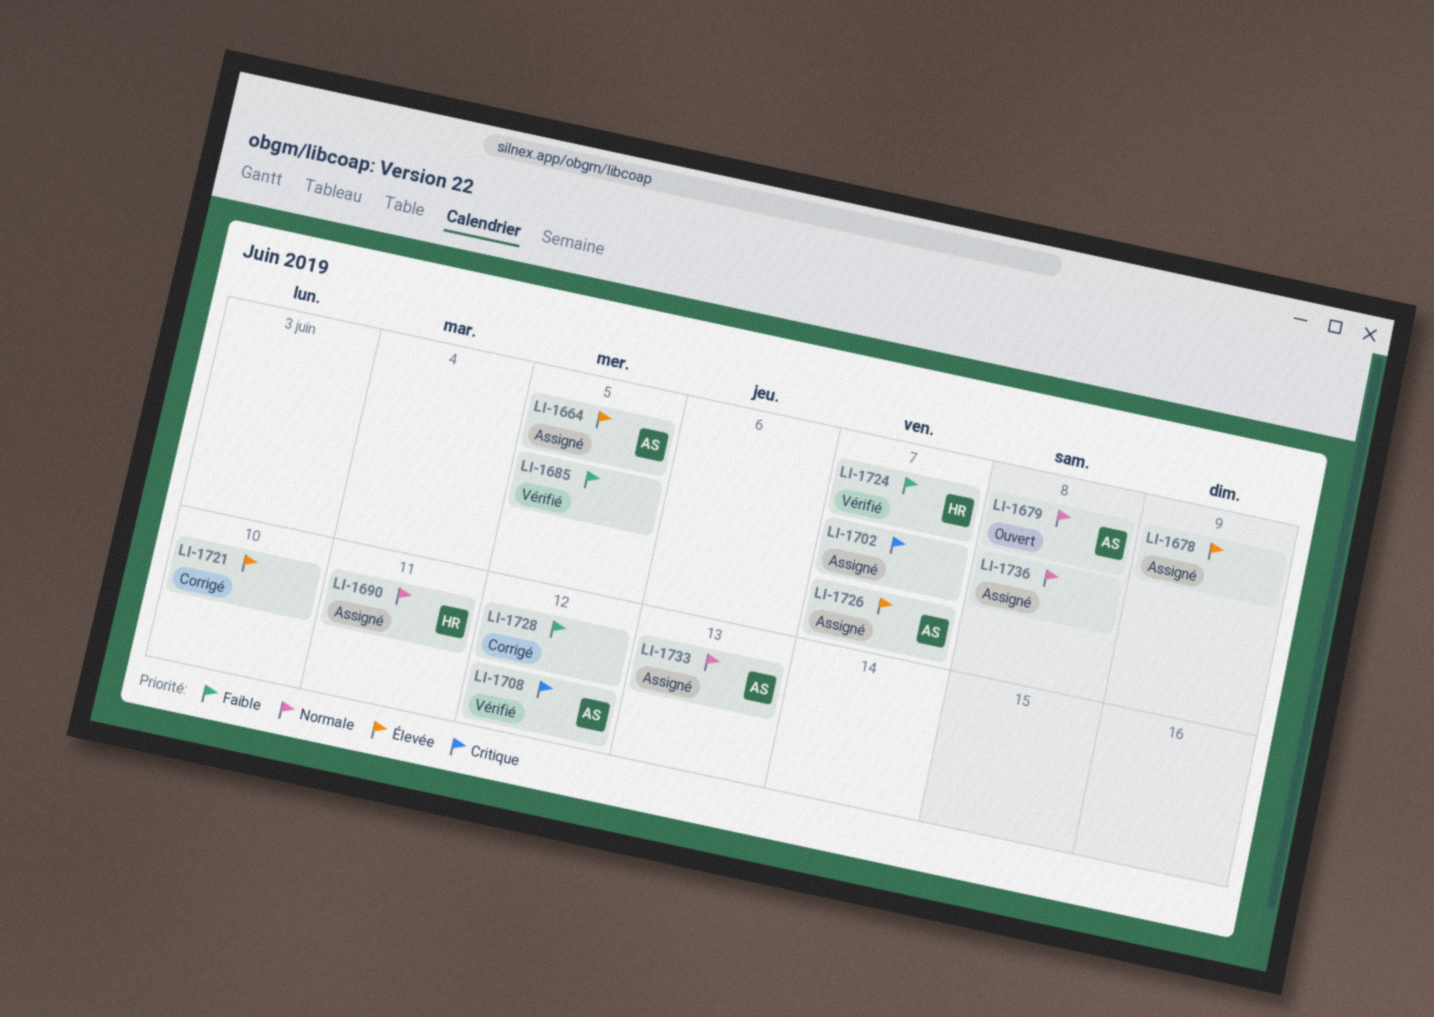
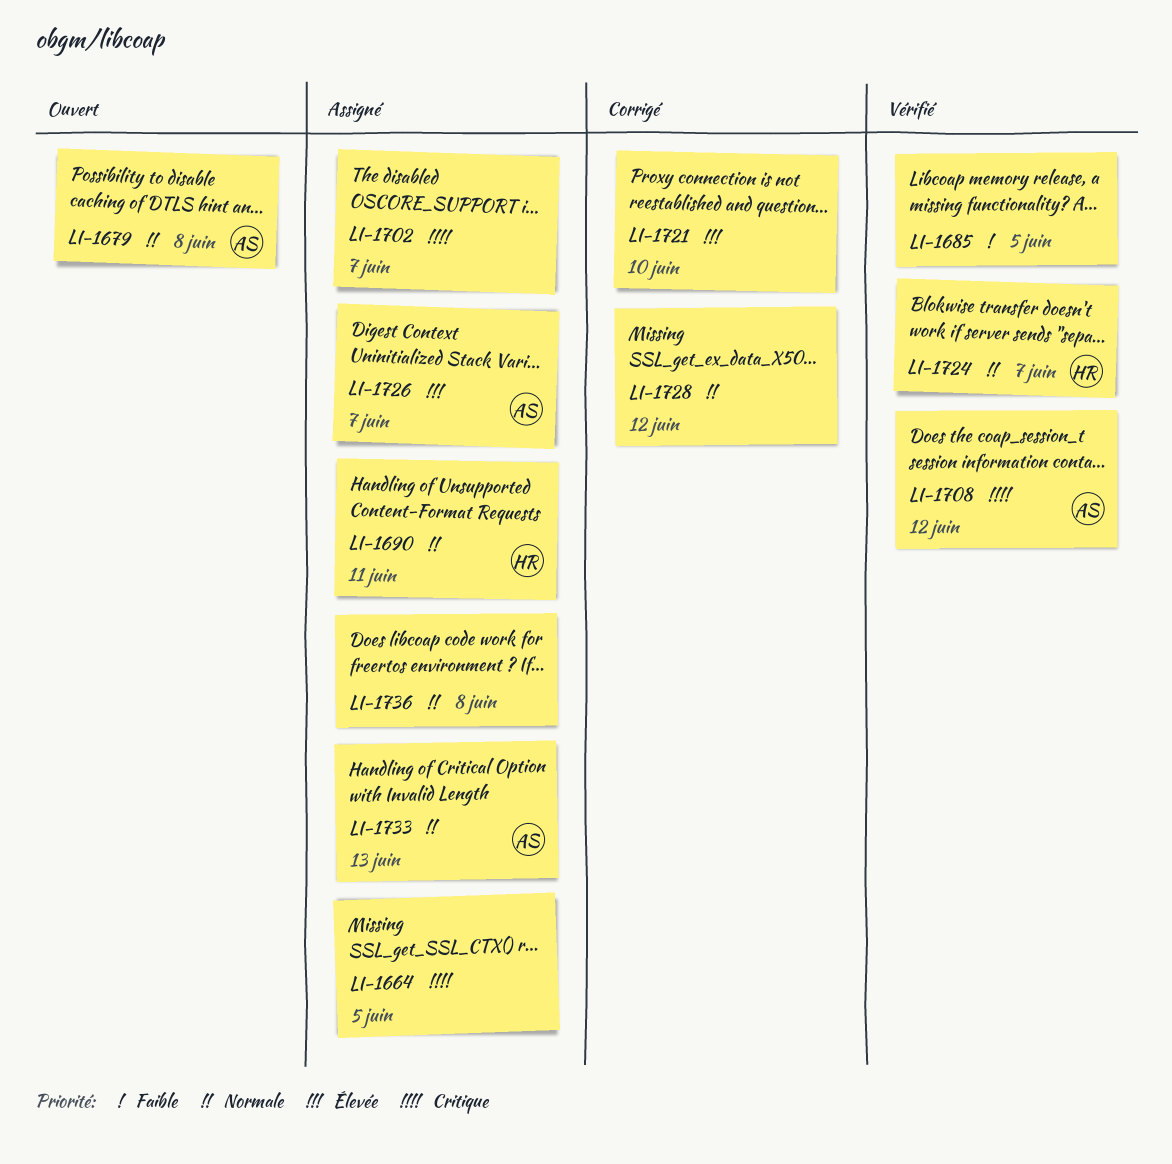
LI-1664, owner: AS -> none
LI-1664, priority: Élevée -> Critique
LI-1678: present -> none
LI-1724, priority: Faible -> Normale
LI-1728, priority: Faible -> Normale

